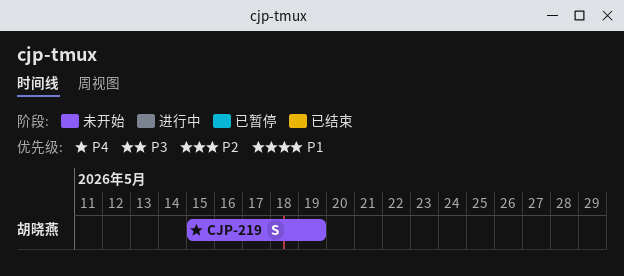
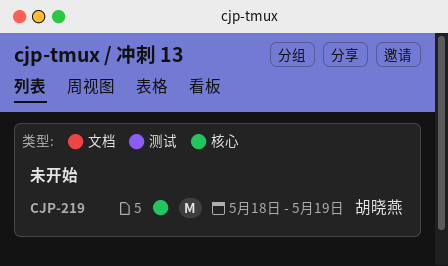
CJP-219, estimate: S -> M
CJP-219, start: May 15 -> May 18

